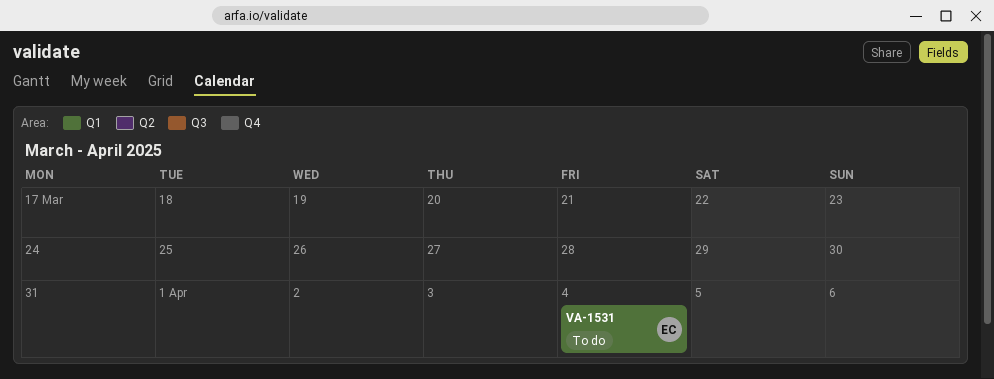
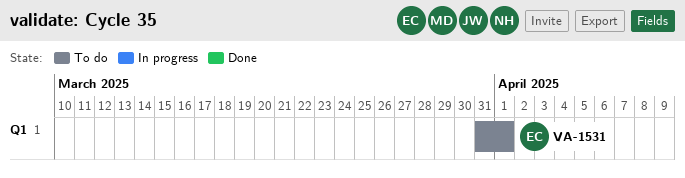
VA-1531, due: Apr 4 -> Apr 1

